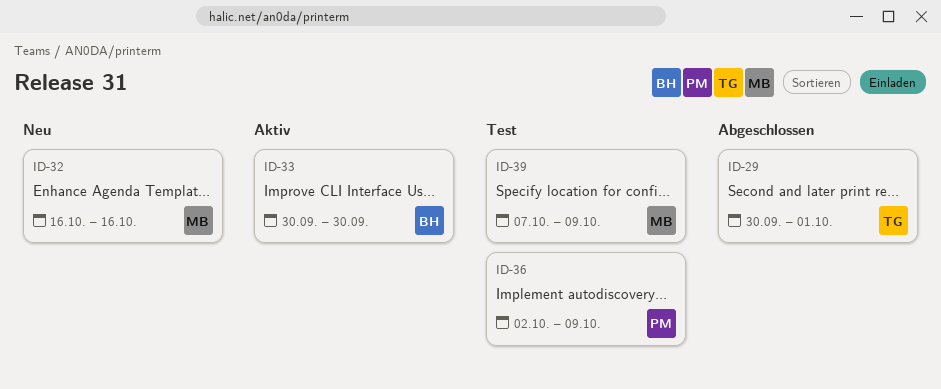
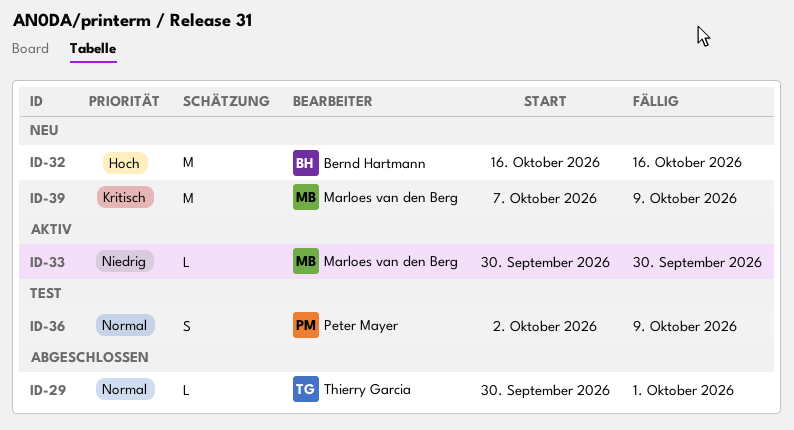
ID-32, owner: Marloes van den Berg -> Bernd Hartmann
ID-33, owner: Bernd Hartmann -> Marloes van den Berg
ID-39, status: Test -> Neu

